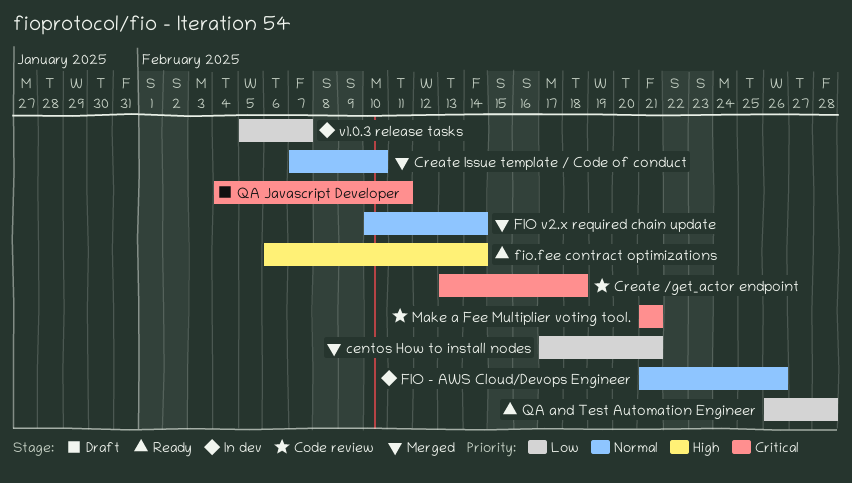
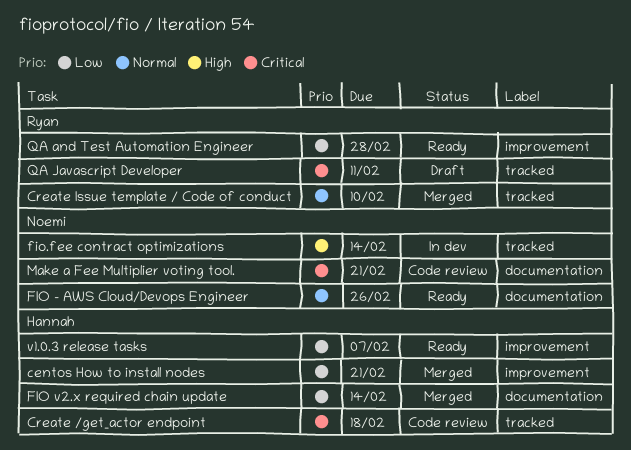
FIO - AWS Cloud/Devops Engineer, status: In dev -> Ready
FIO v2.x required chain update, priority: Normal -> Low
fio.fee contract optimizations, status: Ready -> In dev
v1.0.3 release tasks, status: In dev -> Ready

